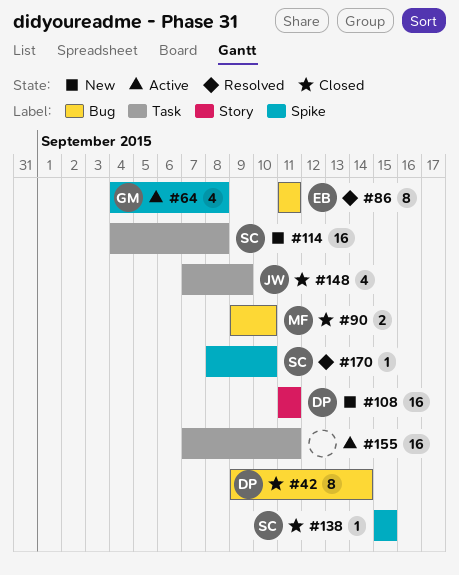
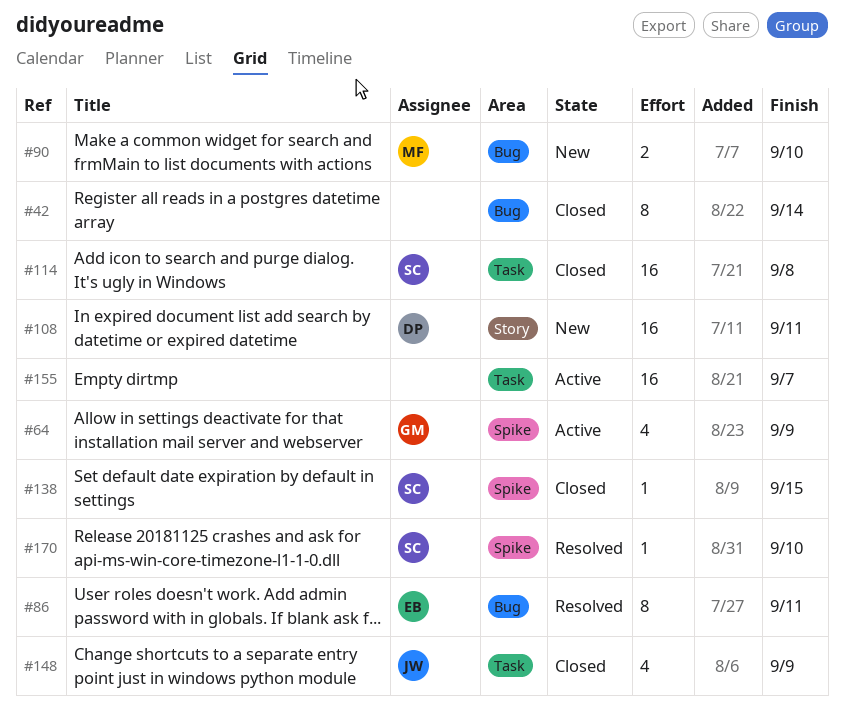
#42, owner: DP -> none
#64, due: Sep 8 -> Sep 9
#90, status: Closed -> New
#114, status: New -> Closed
#155, due: Sep 11 -> Sep 7

